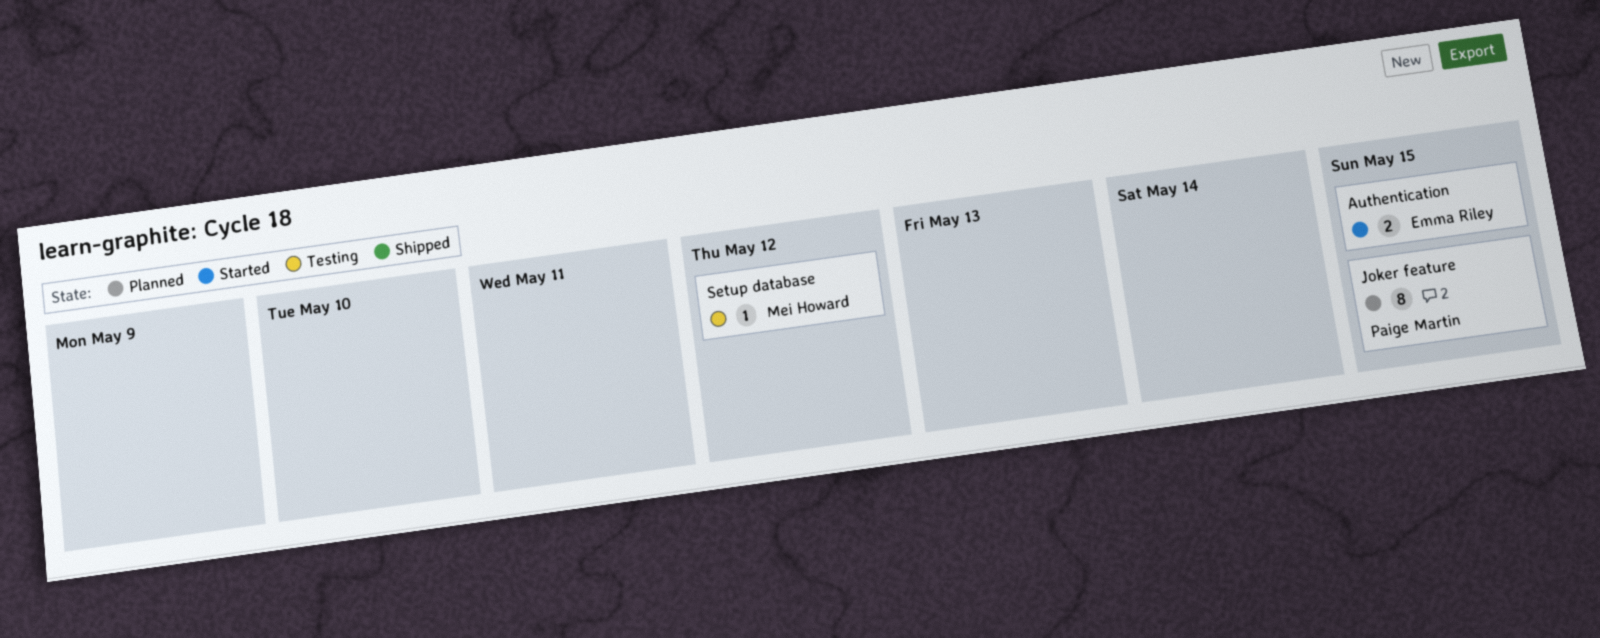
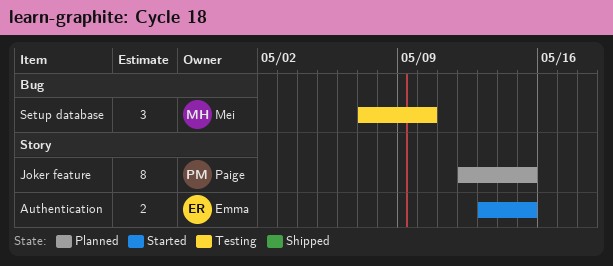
Setup database, estimate: 1 -> 3
Setup database, due: May 12 -> May 10

